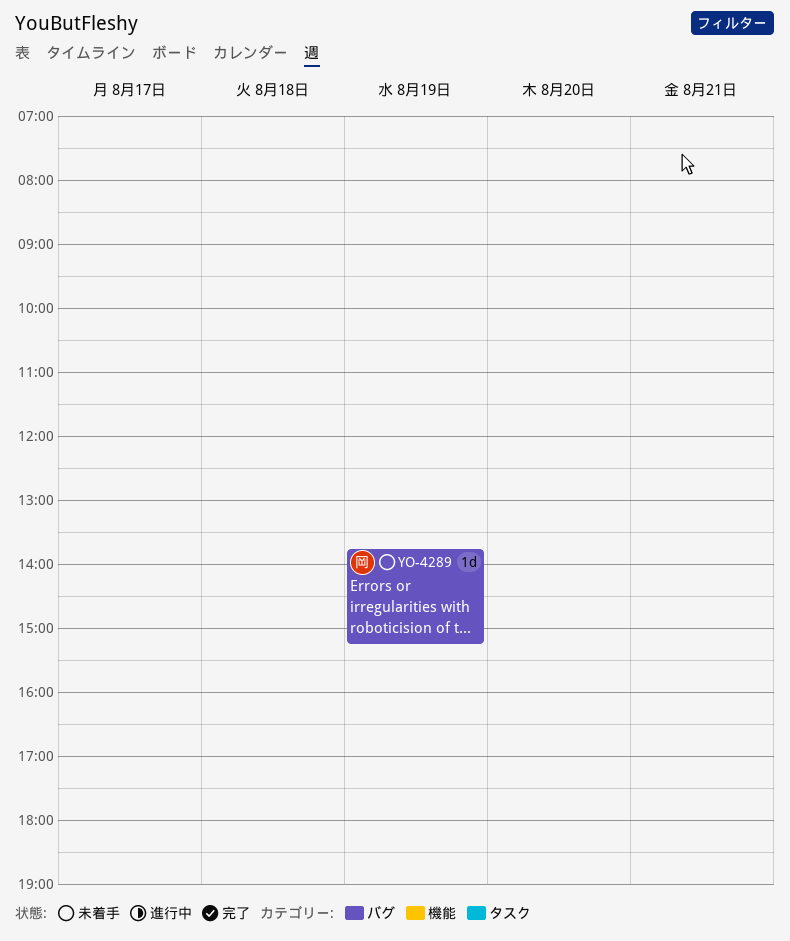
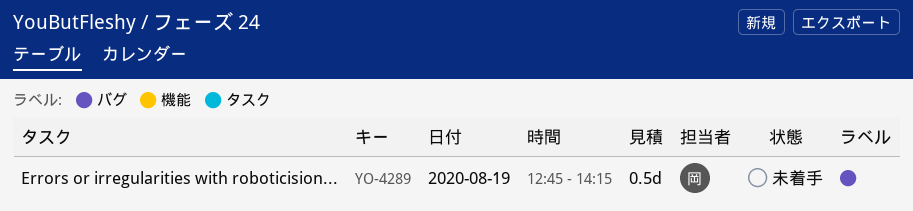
YO-4289, estimate: 1d -> 0.5d
YO-4289, begins: 13:45 -> 12:45
YO-4289, ends: 15:15 -> 14:15

